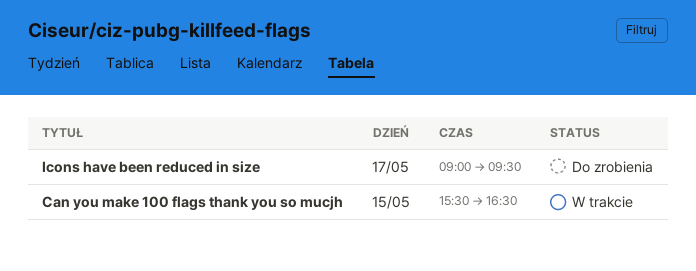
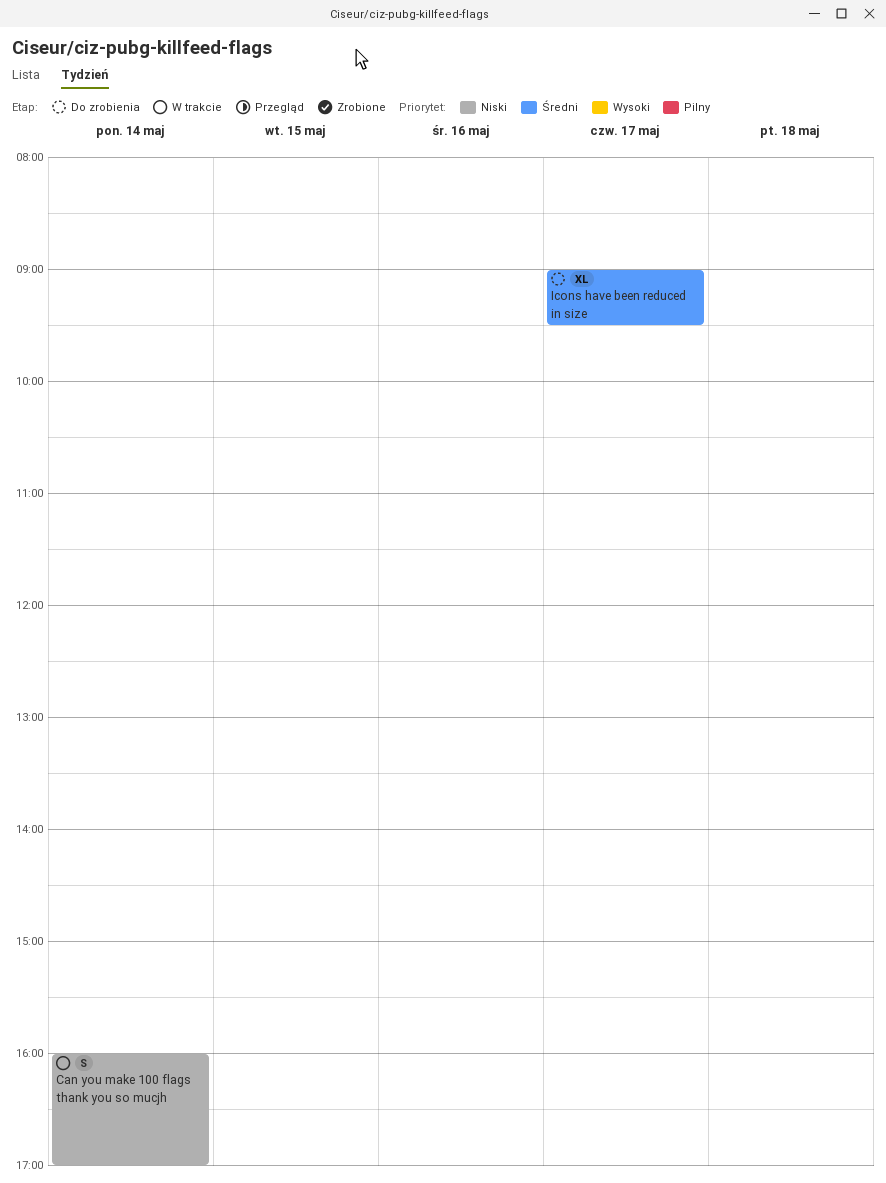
Can you make 100 flags thank you so mucjh, day: May 15 -> May 14
Can you make 100 flags thank you so mucjh, begins: 15:30 -> 16:00
Can you make 100 flags thank you so mucjh, ends: 16:30 -> 17:00

